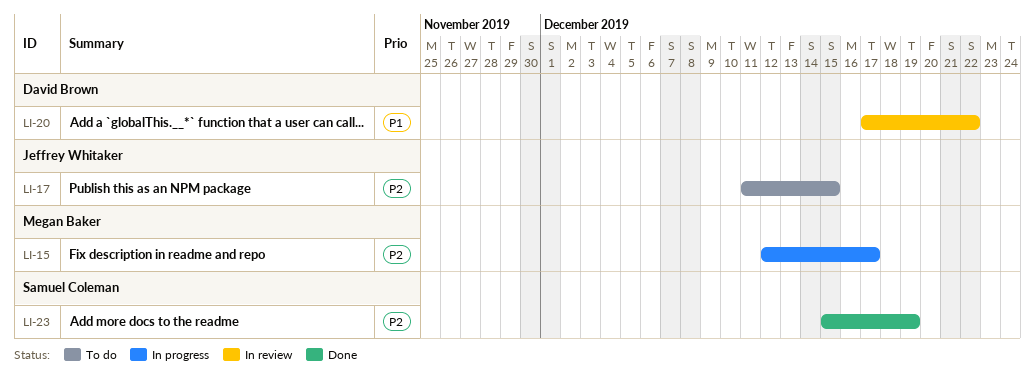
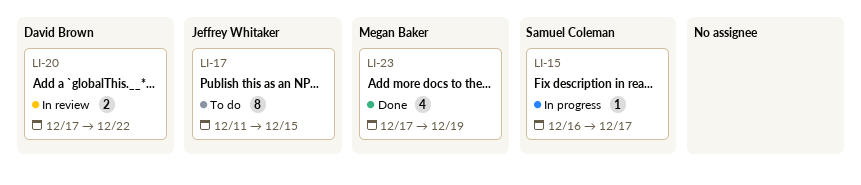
LI-15, owner: Megan Baker -> Samuel Coleman
LI-15, start: Dec 12 -> Dec 16
LI-23, owner: Samuel Coleman -> Megan Baker
LI-23, start: Dec 15 -> Dec 17

